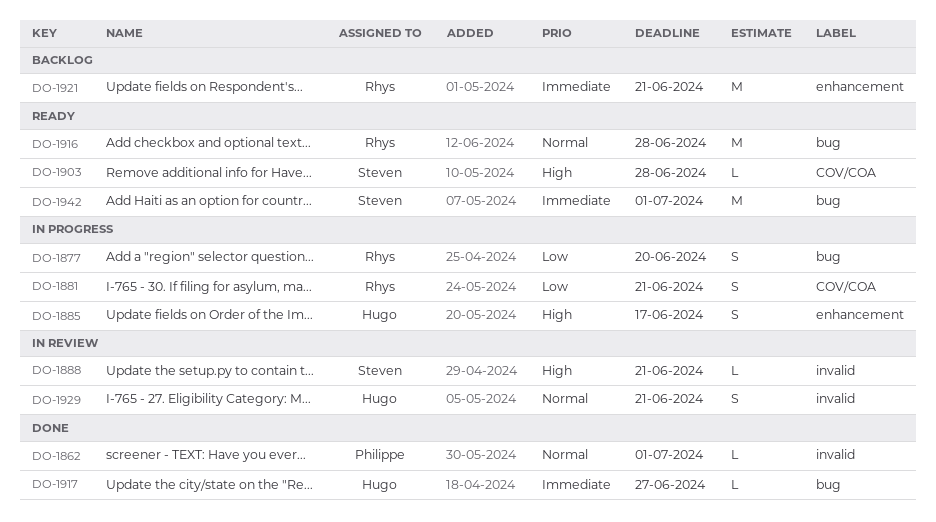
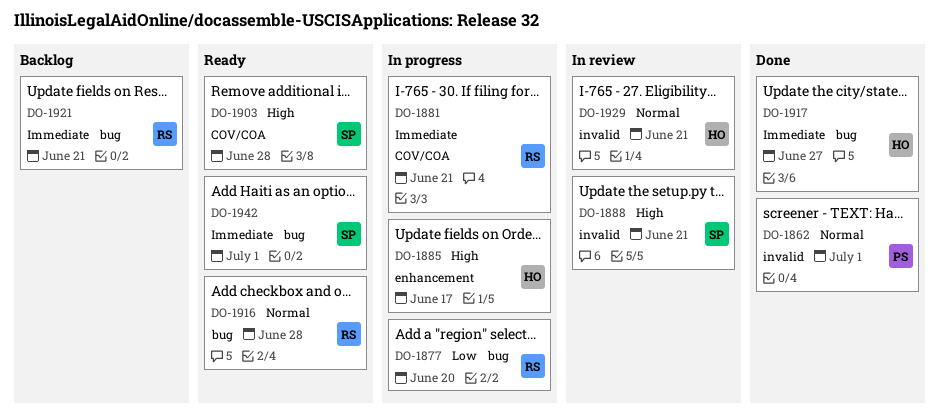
DO-1881, priority: Low -> Immediate
DO-1921, label: enhancement -> bug

